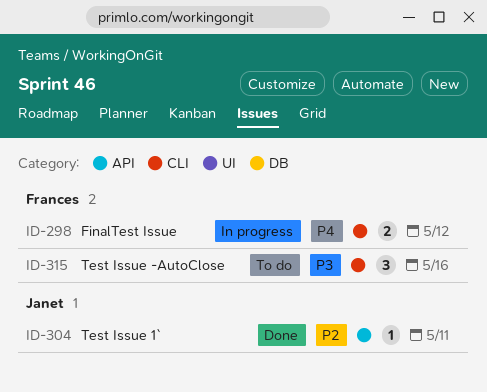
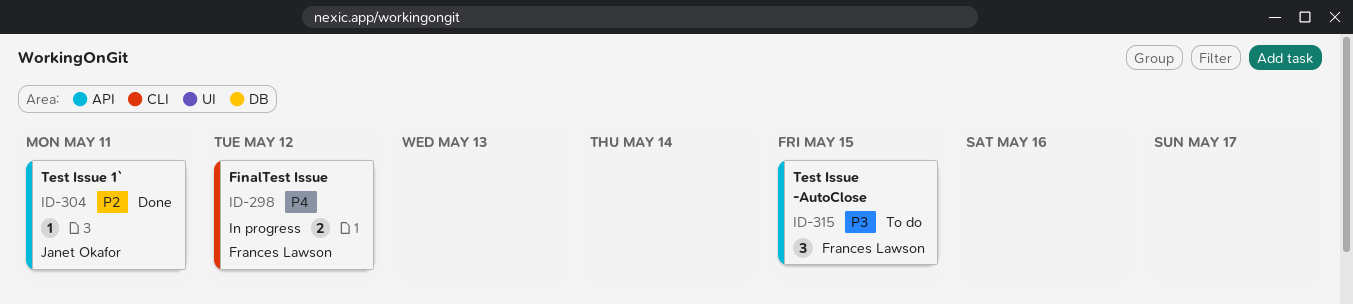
ID-315, label: CLI -> API
ID-315, due: May 16 -> May 15

